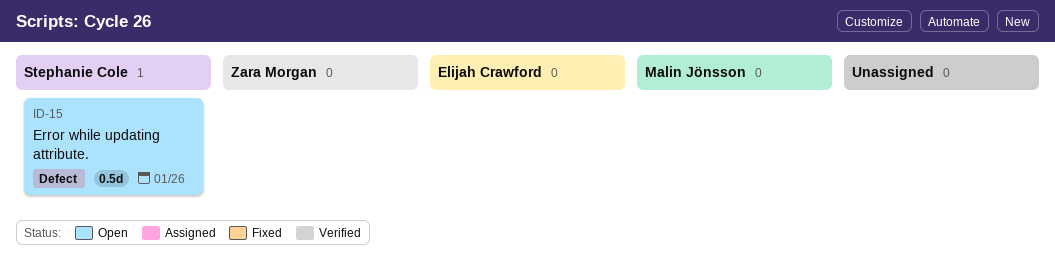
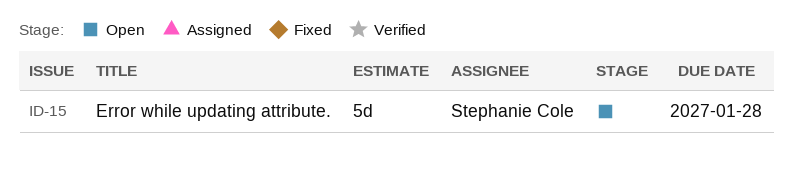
ID-15, estimate: 0.5d -> 5d
ID-15, due: Jan 26 -> Jan 28

